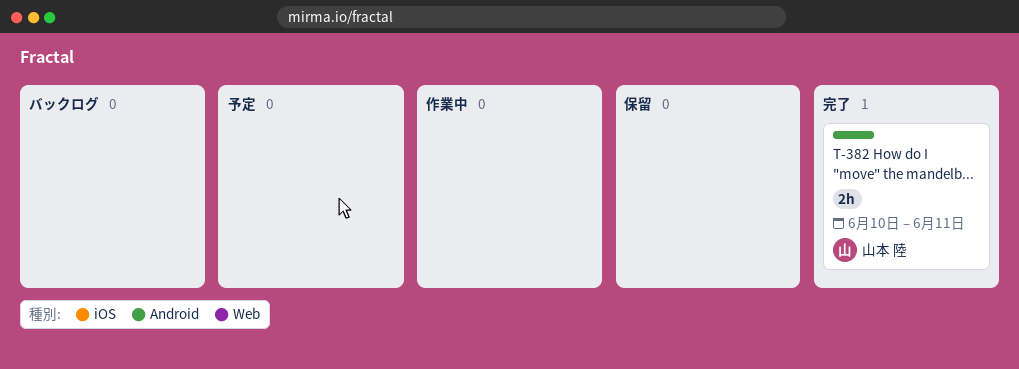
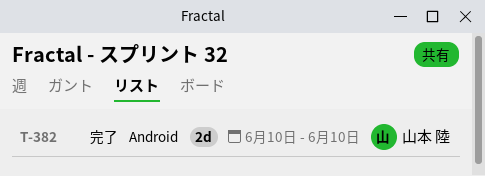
T-382, estimate: 2h -> 2d
T-382, due: Jun 11 -> Jun 10

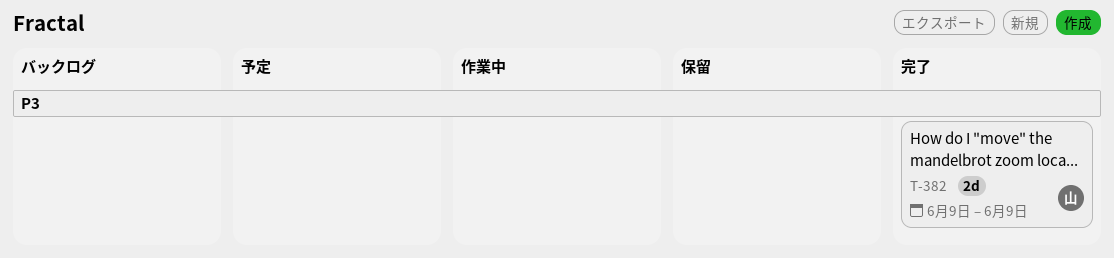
T-382, start: Jun 10 -> Jun 9
T-382, due: Jun 10 -> Jun 9

